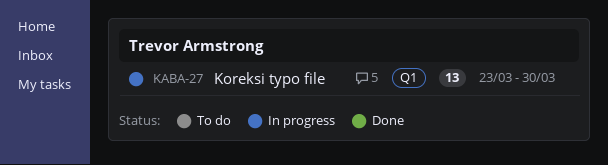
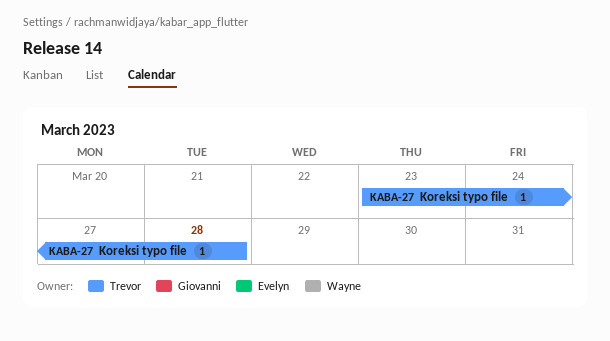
KABA-27, estimate: 13 -> 1
KABA-27, due: Mar 30 -> Mar 28

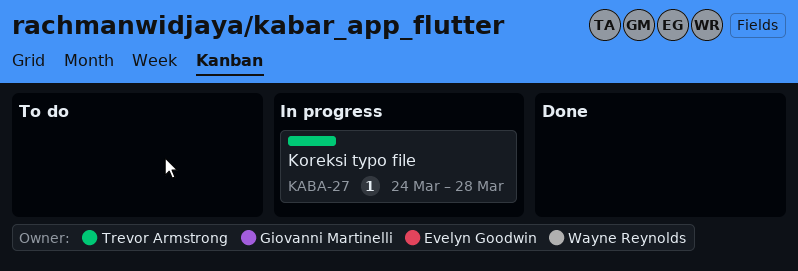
KABA-27, start: Mar 23 -> Mar 24

